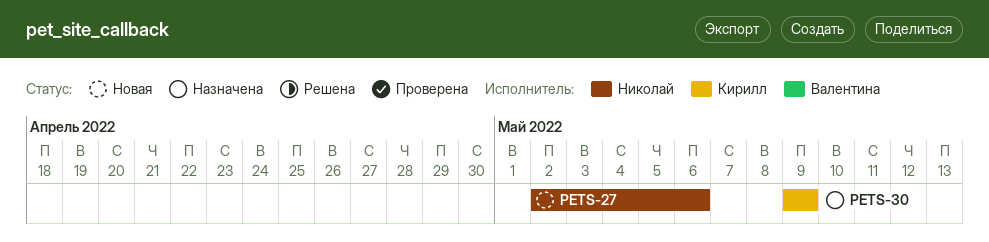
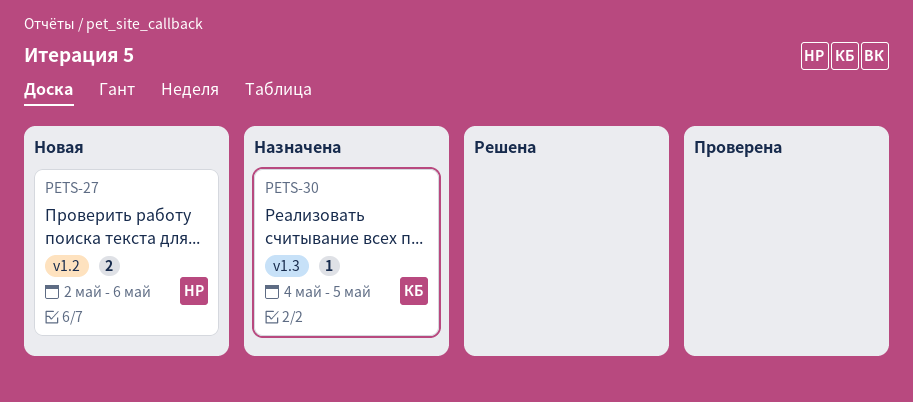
PETS-30, start: May 9 -> May 4
PETS-30, due: May 9 -> May 5

